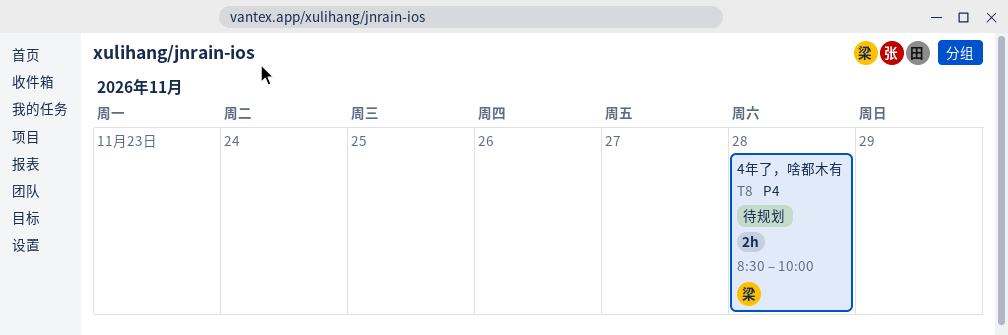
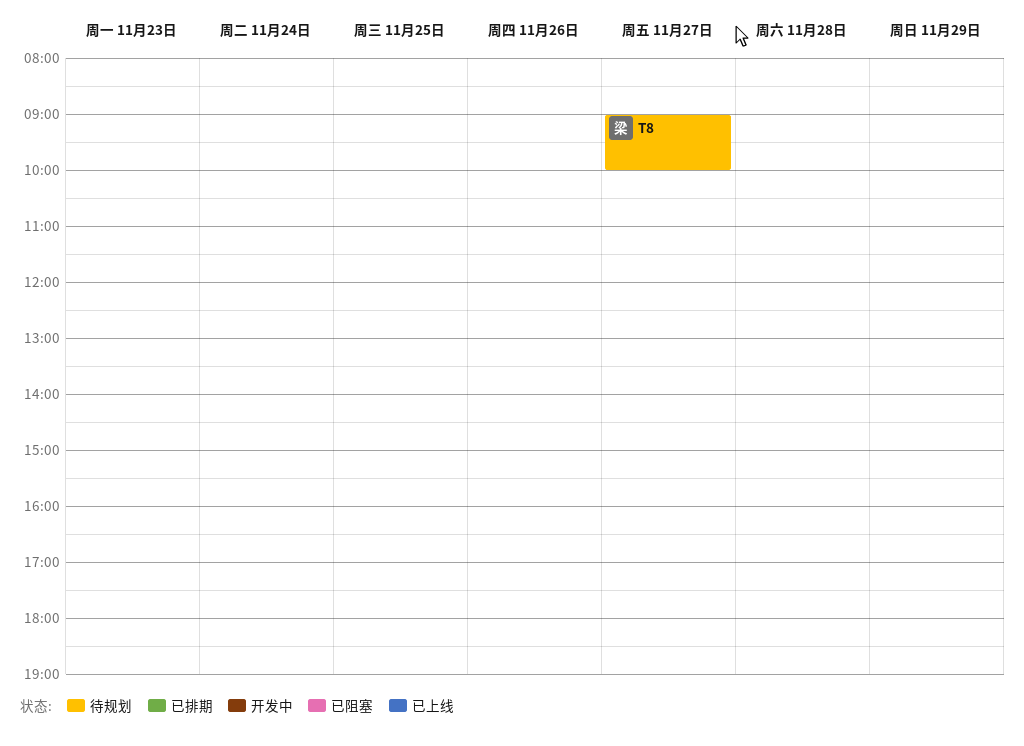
T8, day: Nov 28 -> Nov 27
T8, begins: 08:30 -> 09:00

